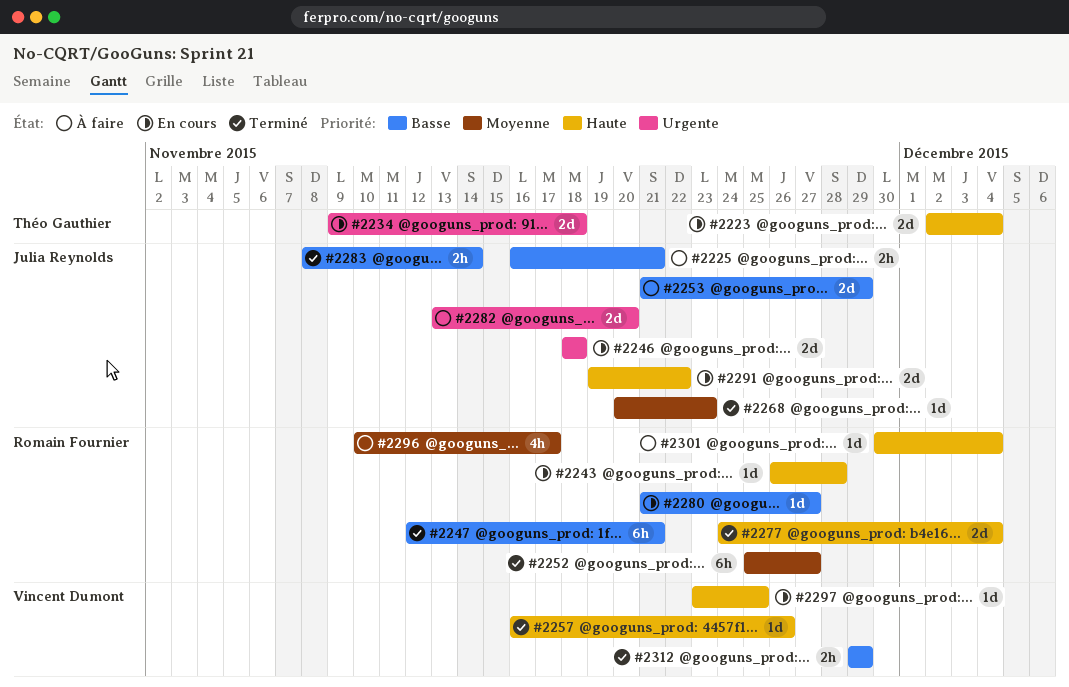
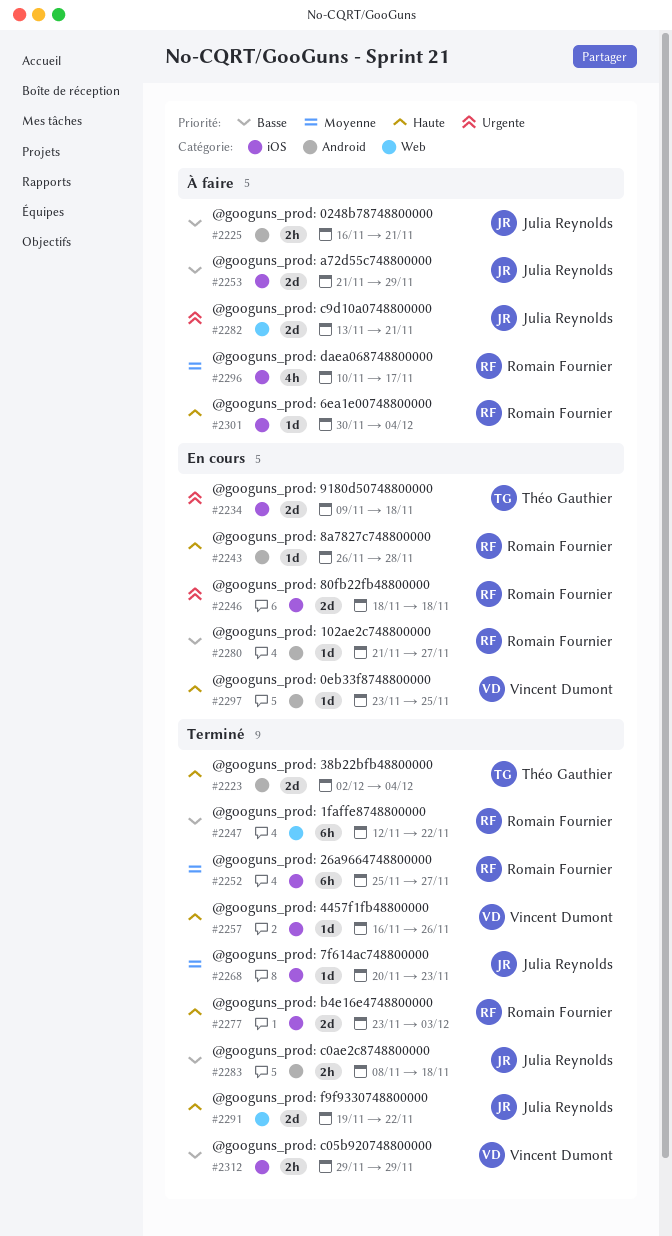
#2223, status: En cours -> Terminé
#2246, owner: Julia Reynolds -> Romain Fournier
#2247, due: Nov 21 -> Nov 22
#2277, start: Nov 24 -> Nov 23
#2277, due: Dec 4 -> Dec 3
#2282, due: Nov 20 -> Nov 21
#2283, due: Nov 14 -> Nov 18
#2291, status: En cours -> Terminé

